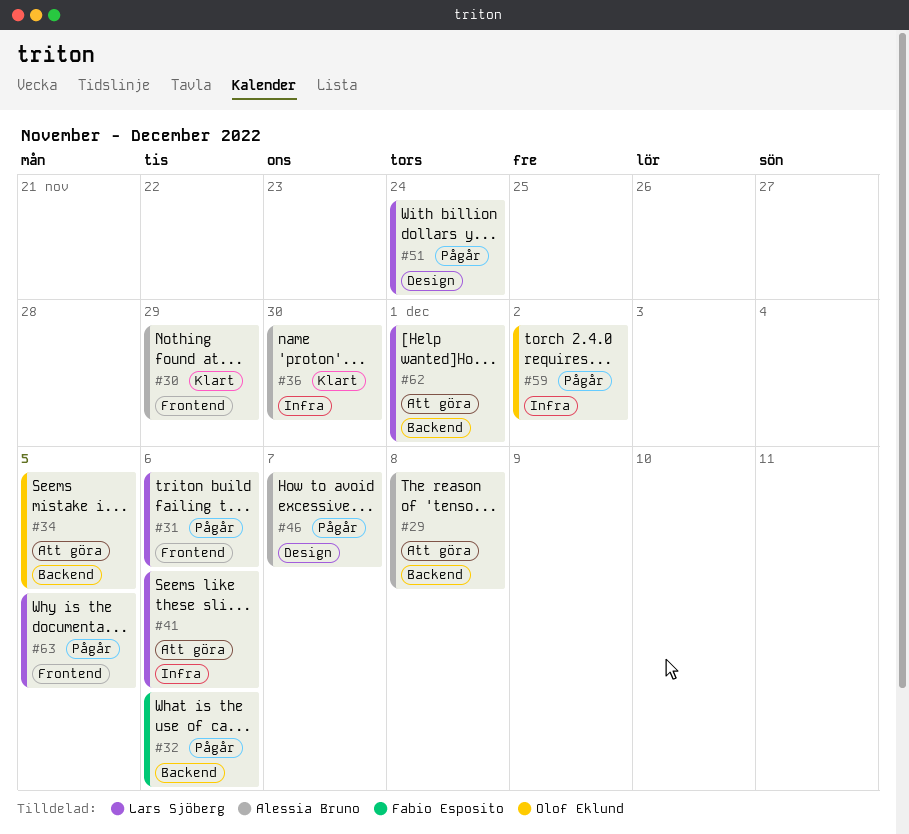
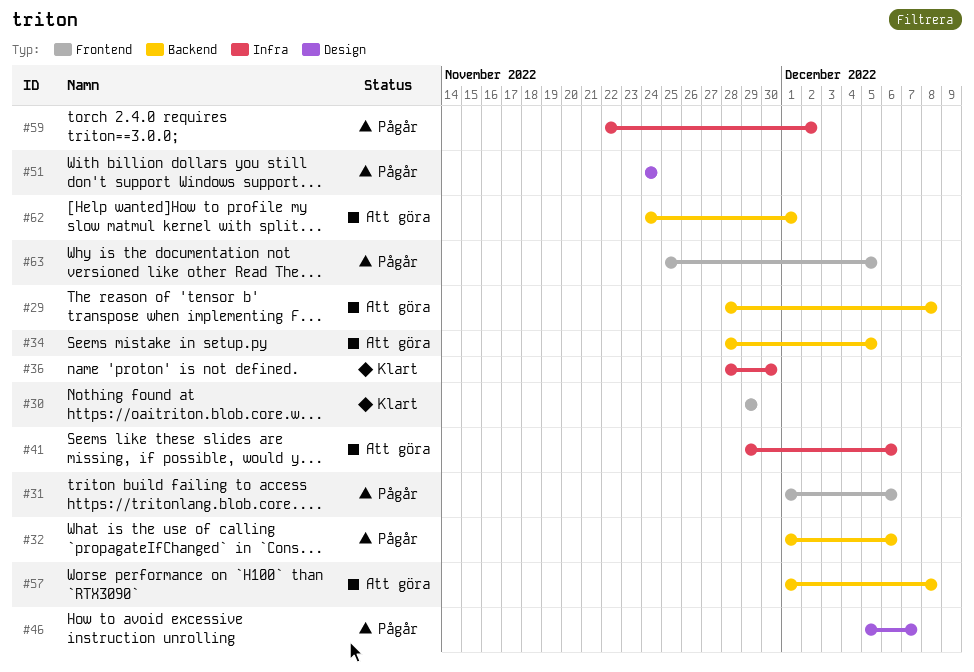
#57: none -> present

